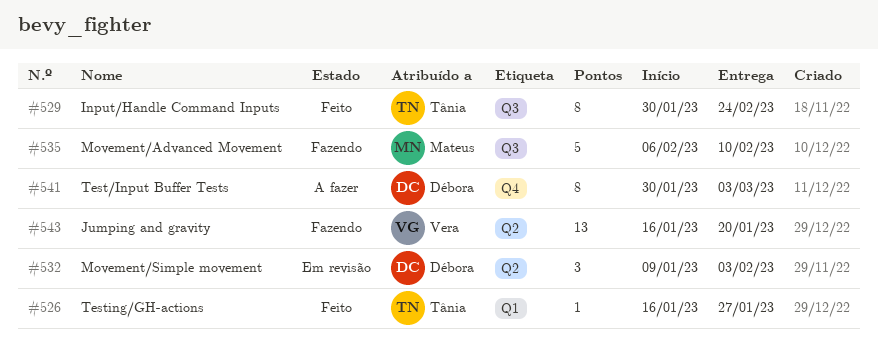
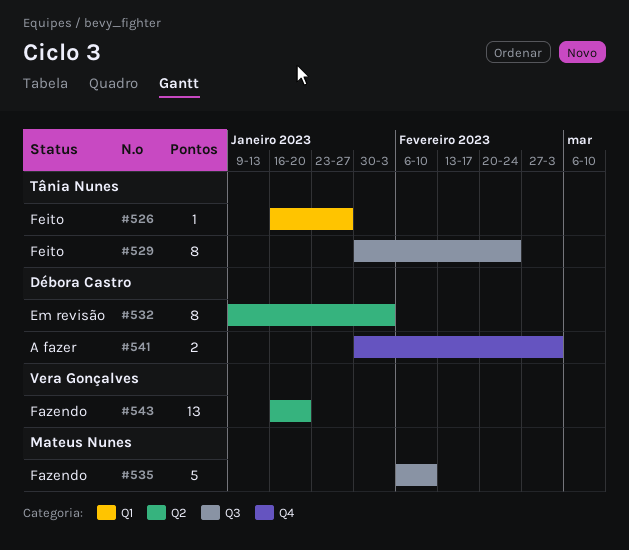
#532, estimate: 3 -> 8
#541, estimate: 8 -> 2

